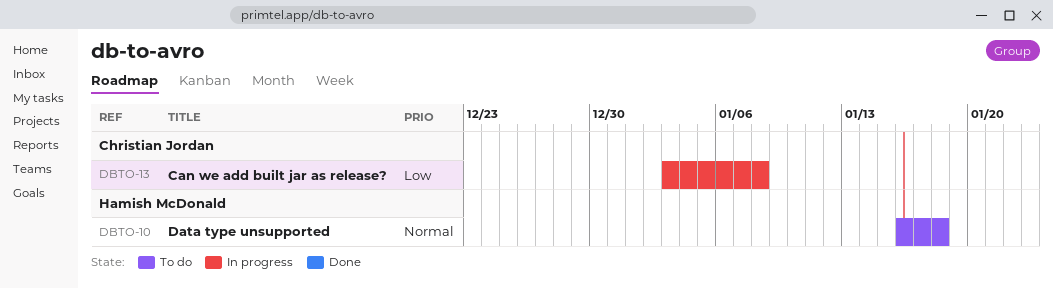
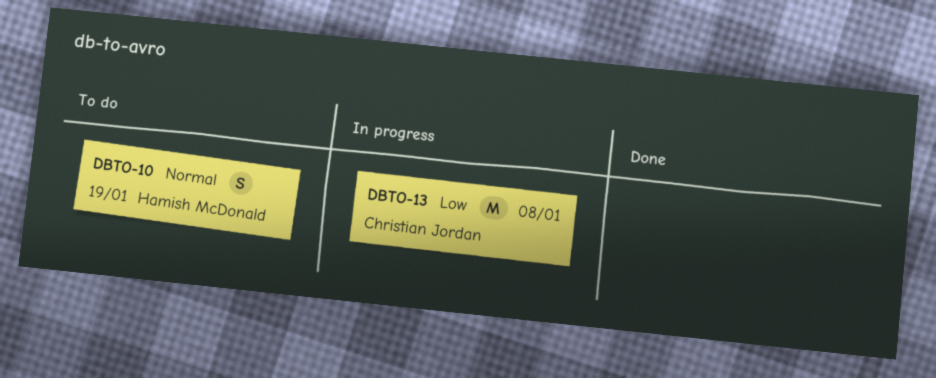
DBTO-10, due: Jan 18 -> Jan 19

